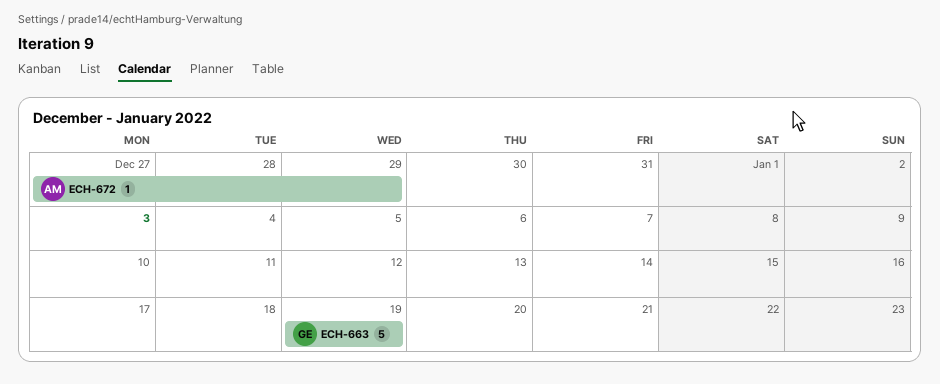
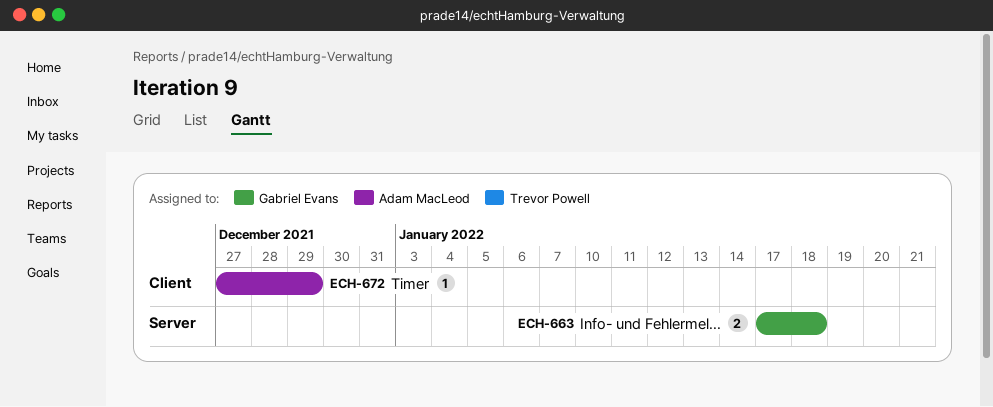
ECH-663, estimate: 5 -> 2
ECH-663, start: Jan 19 -> Jan 17
ECH-663, due: Jan 19 -> Jan 18

